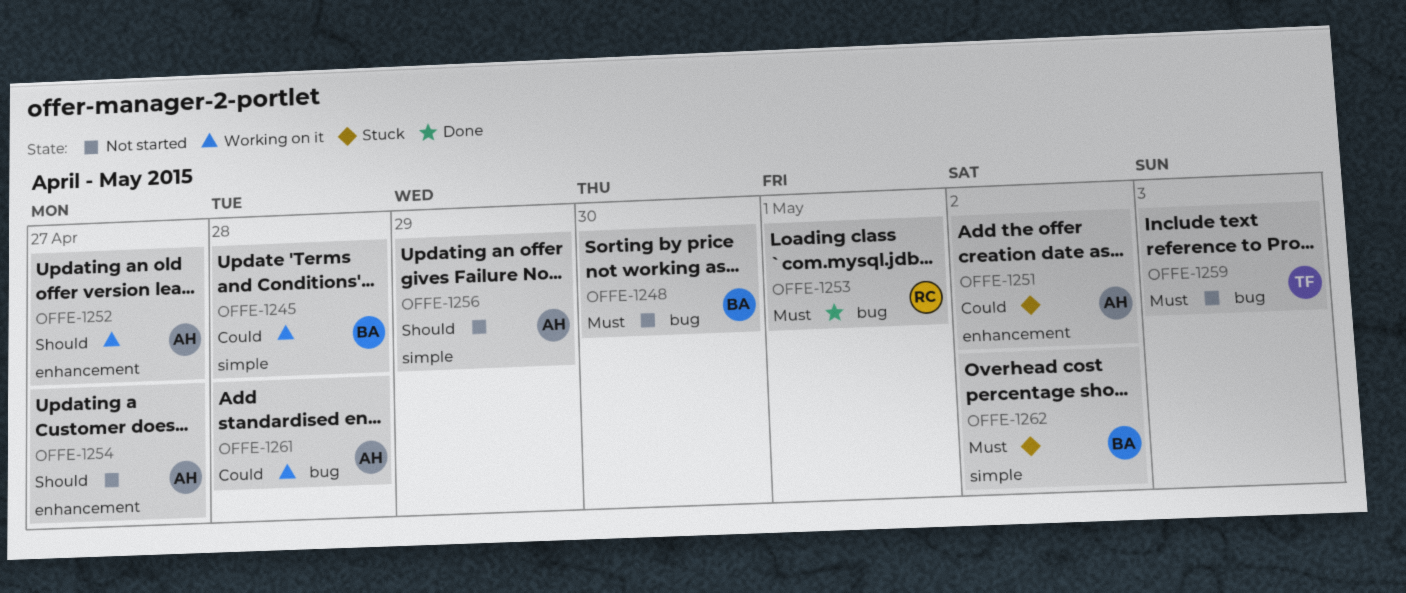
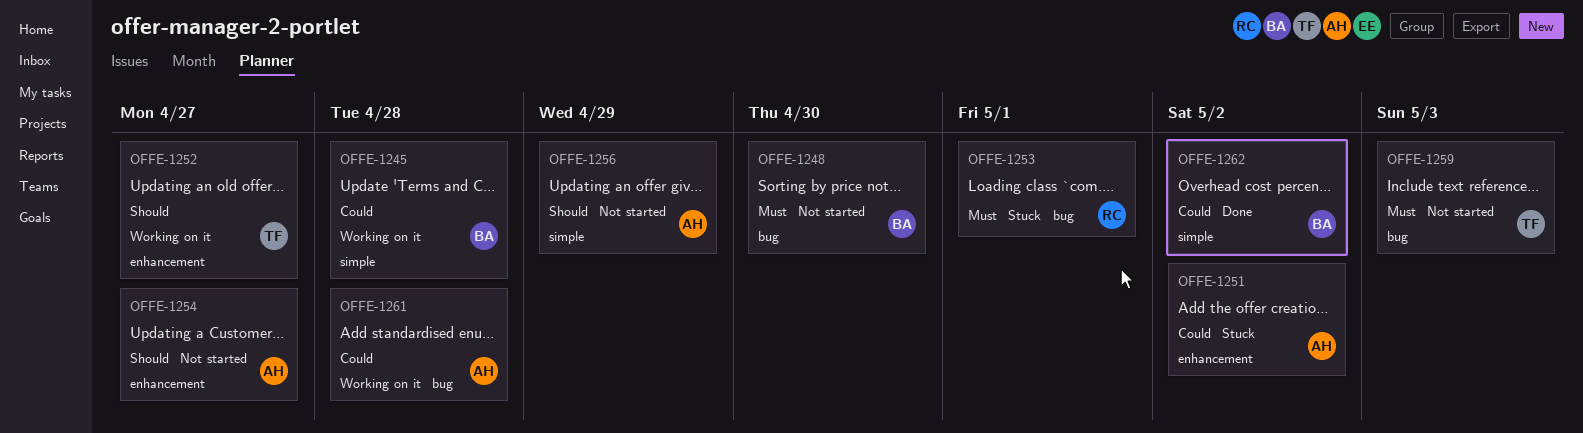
OFFE-1252, owner: AH -> TF
OFFE-1253, status: Done -> Stuck
OFFE-1262, status: Stuck -> Done
OFFE-1262, priority: Must -> Could

